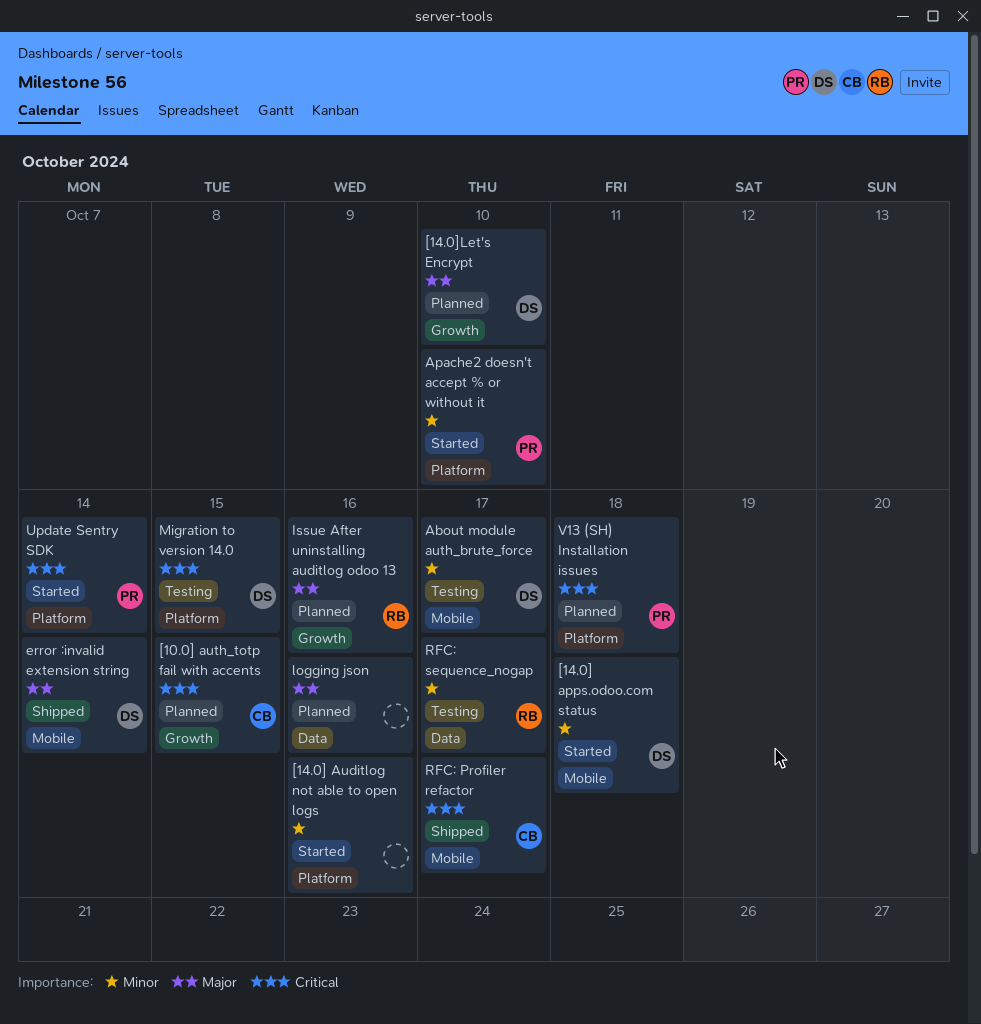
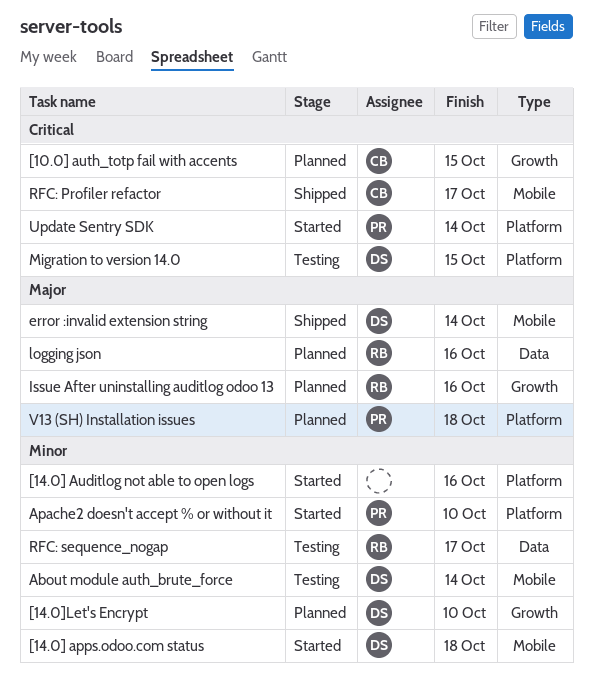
[14.0]Let's Encrypt, priority: Major -> Minor
About module auth_brute_force, due: Oct 17 -> Oct 14
logging json, owner: none -> RB
V13 (SH) Installation issues, priority: Critical -> Major

